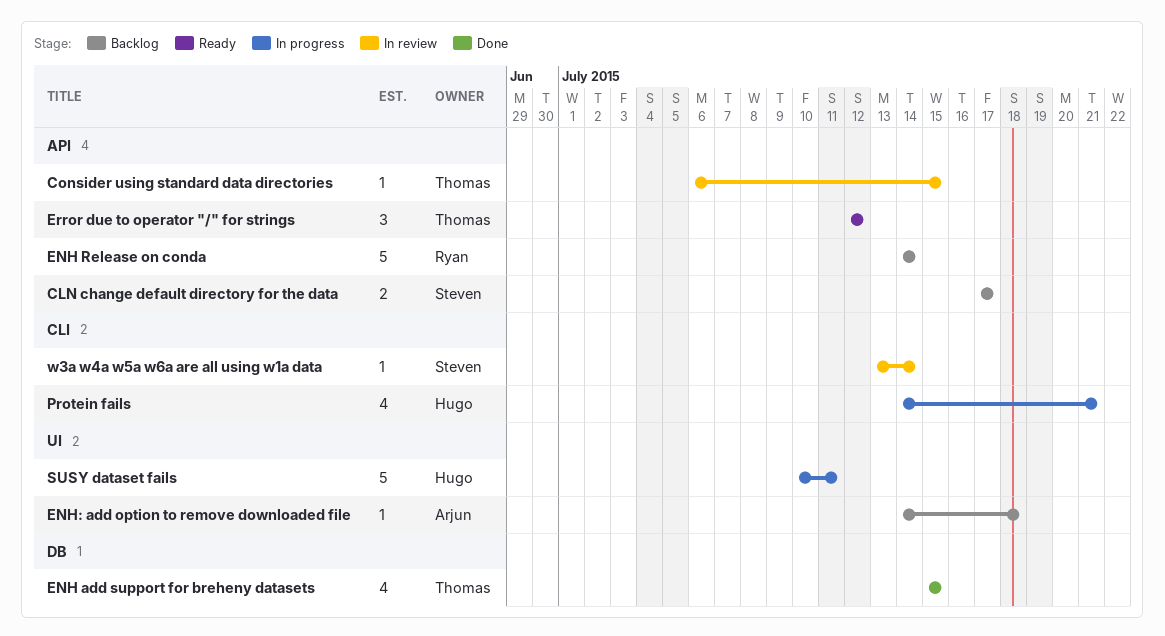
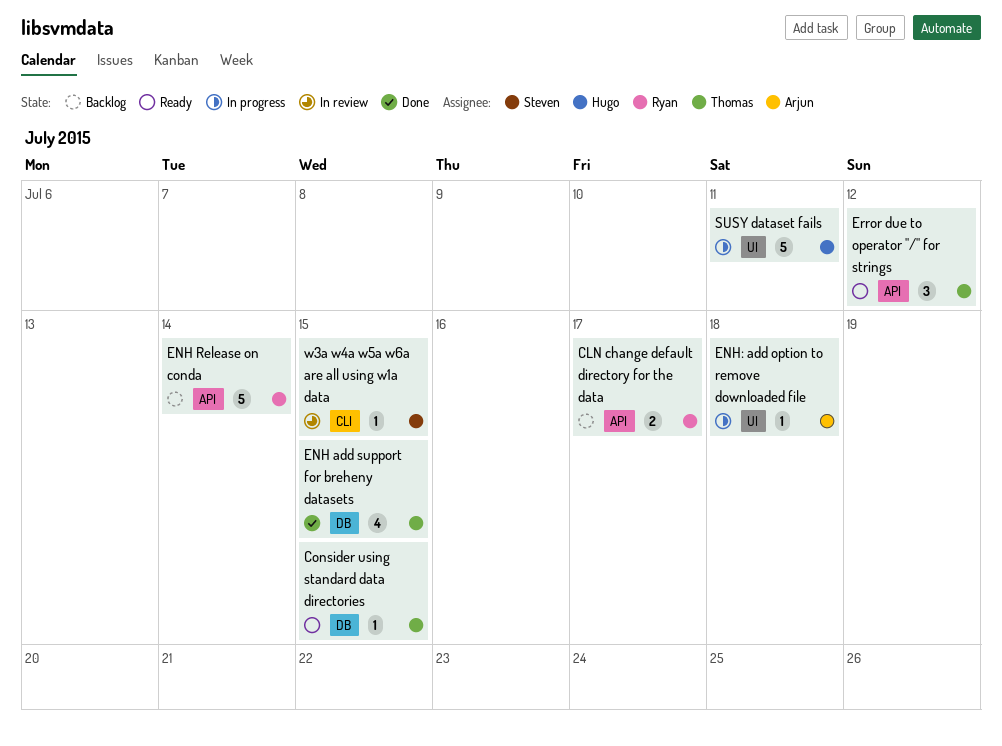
CLN change default directory for the data, owner: Steven -> Ryan
Consider using standard data directories, status: In review -> Ready
Consider using standard data directories, label: API -> DB
ENH: add option to remove downloaded file, status: Backlog -> In progress
Protein fails: present -> none
w3a w4a w5a w6a are all using w1a data, due: Jul 14 -> Jul 15

